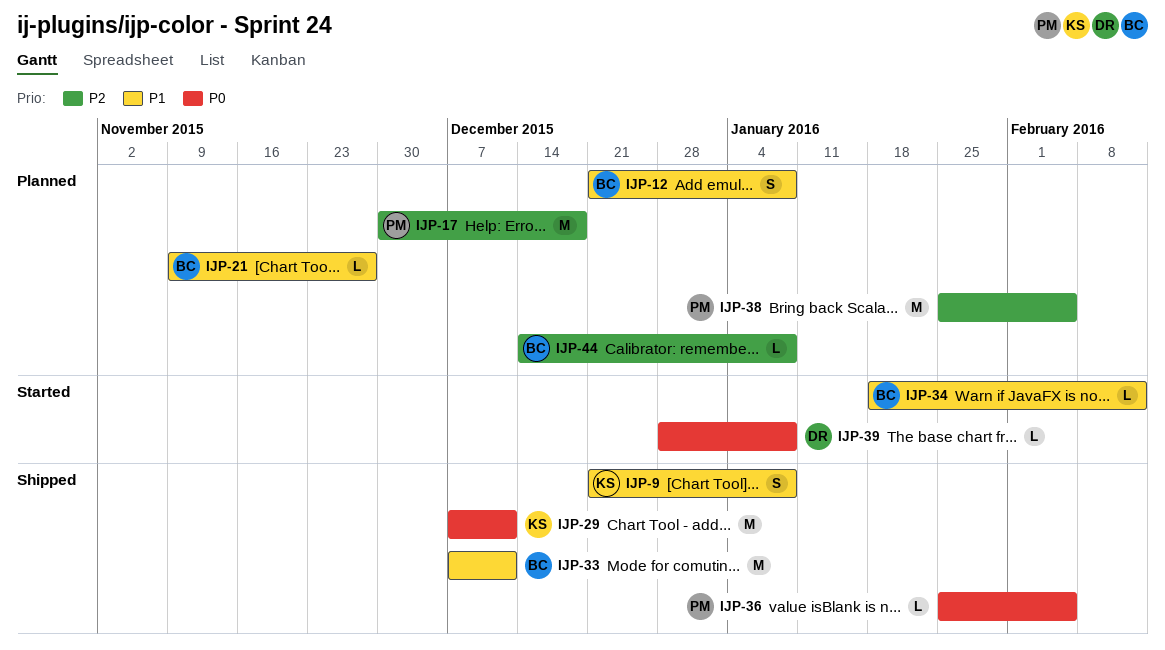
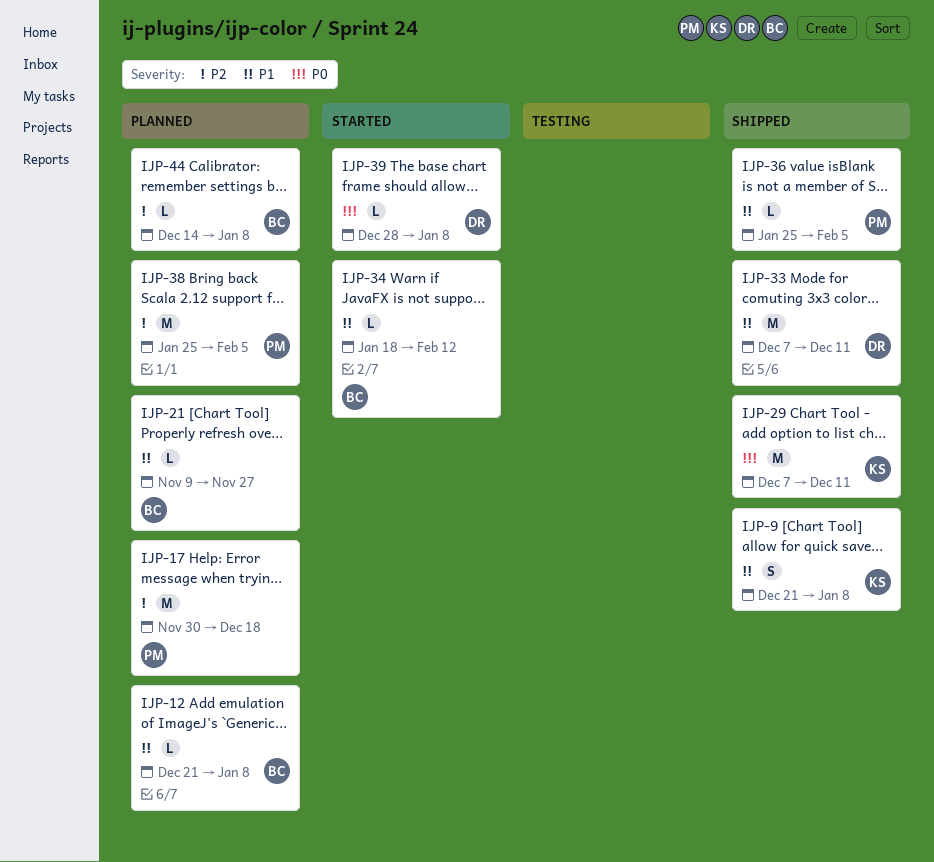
IJP-12, estimate: S -> L
IJP-33, owner: BC -> DR
IJP-36, priority: P0 -> P1

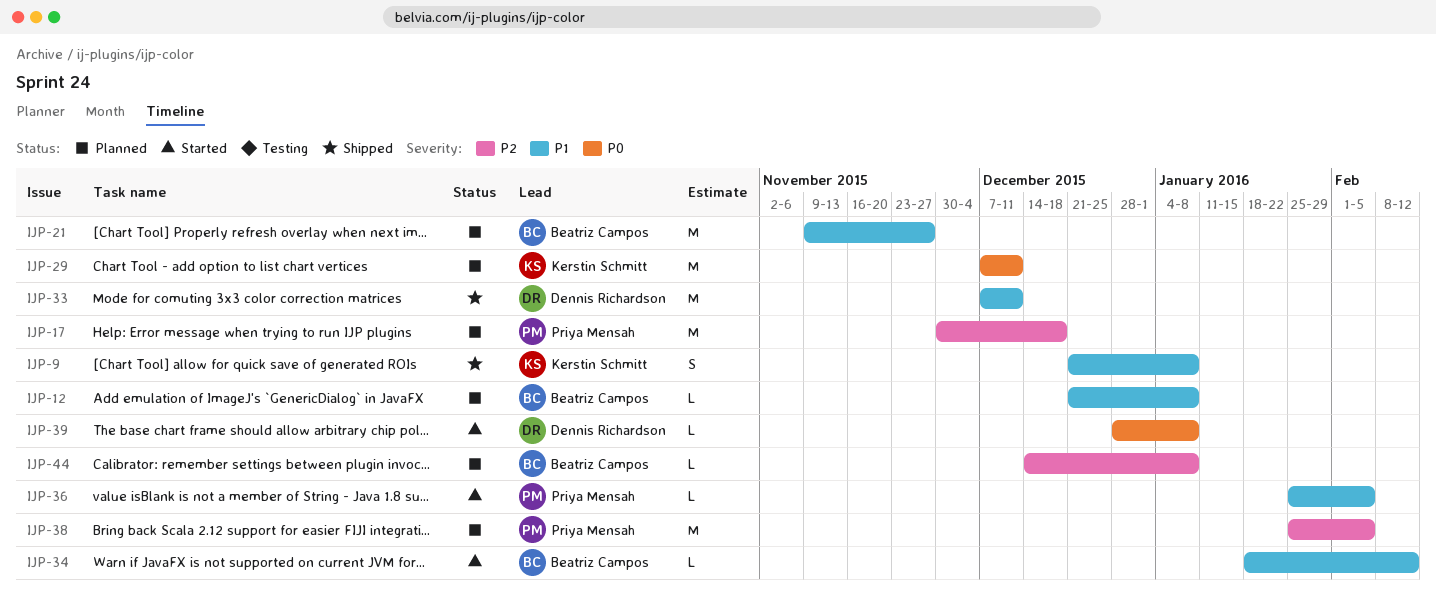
IJP-21, estimate: L -> M
IJP-29, status: Shipped -> Planned
IJP-36, status: Shipped -> Started

